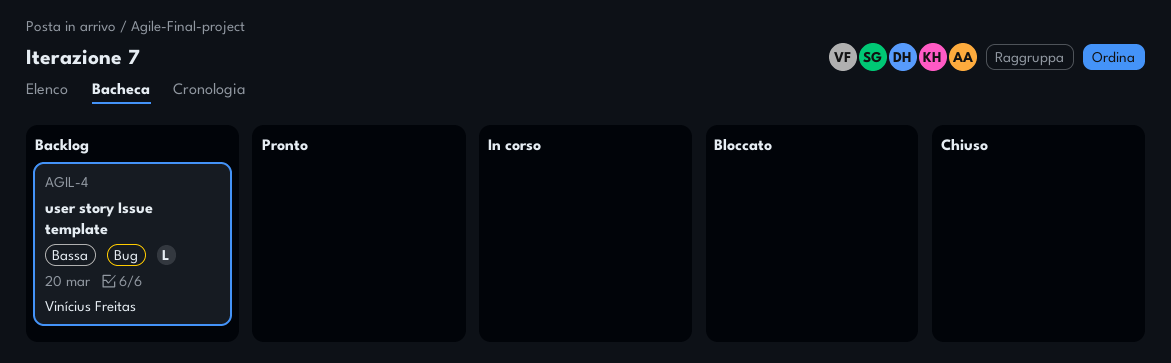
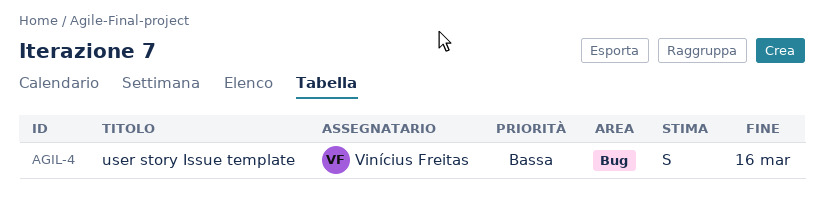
AGIL-4, estimate: L -> S
AGIL-4, due: Mar 20 -> Mar 16

